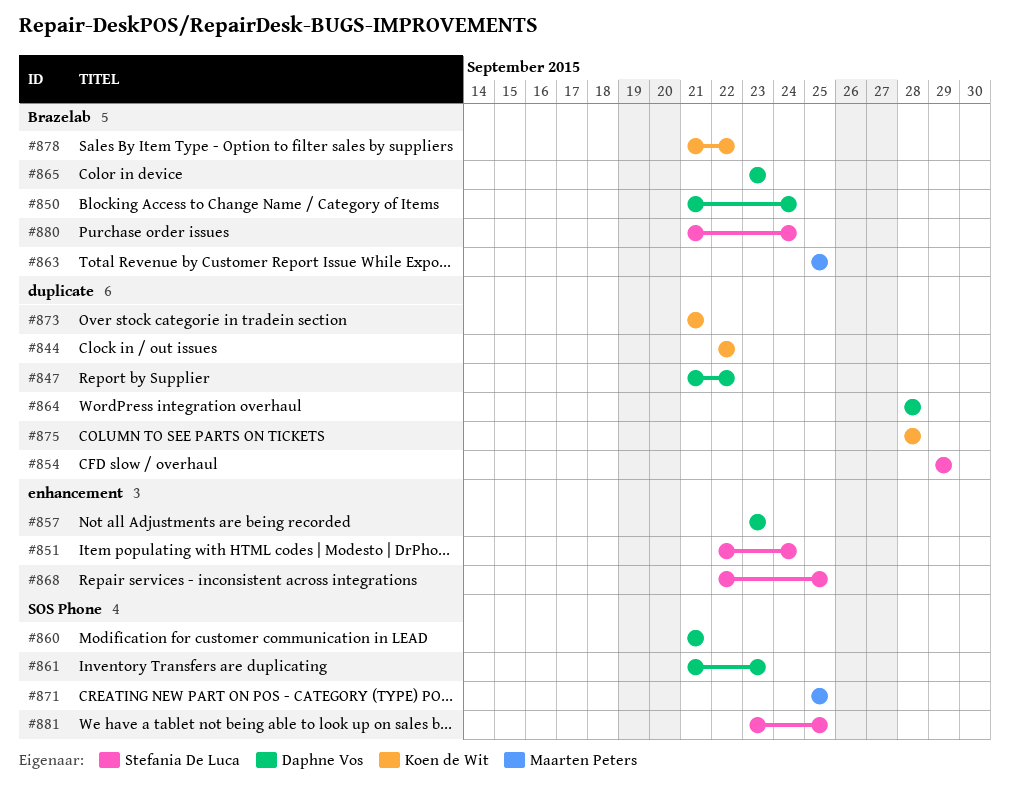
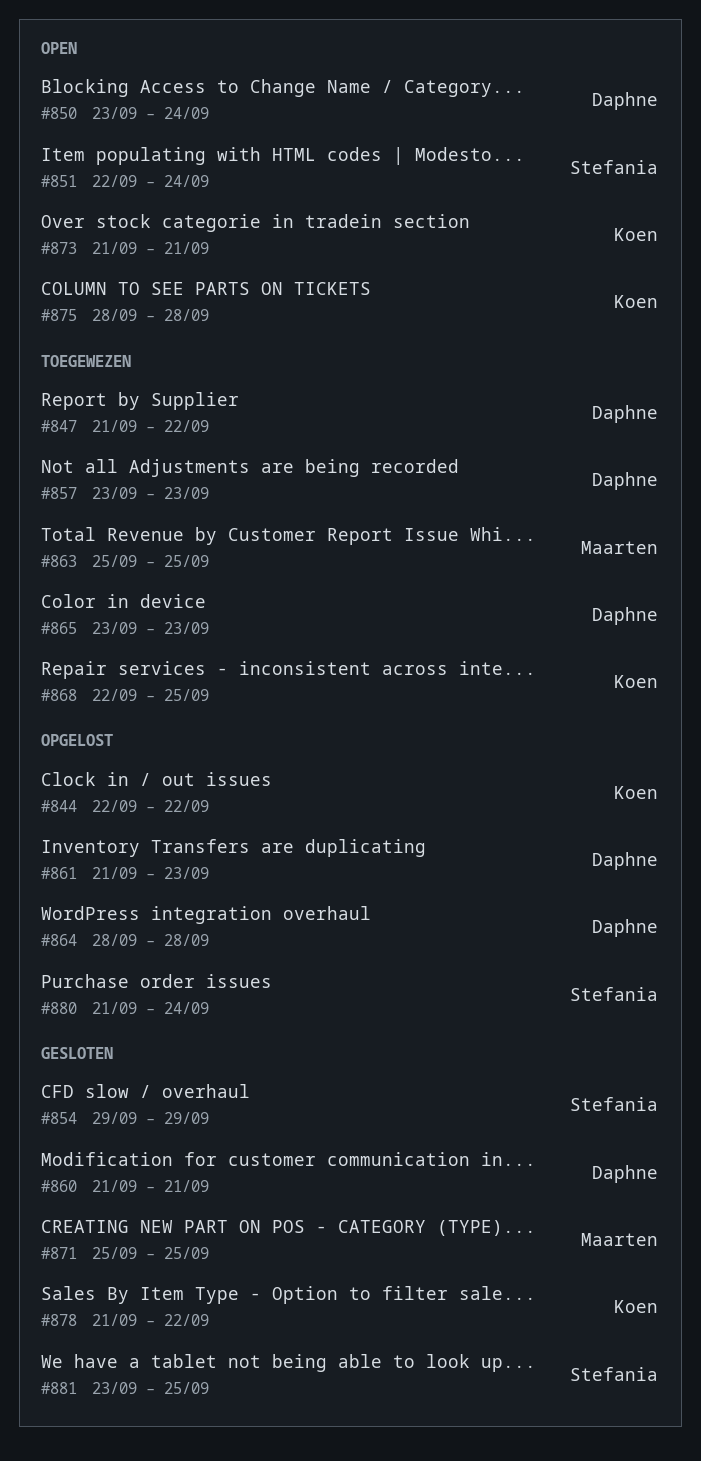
#850, start: Sep 21 -> Sep 23
#868, owner: Stefania De Luca -> Koen de Wit

